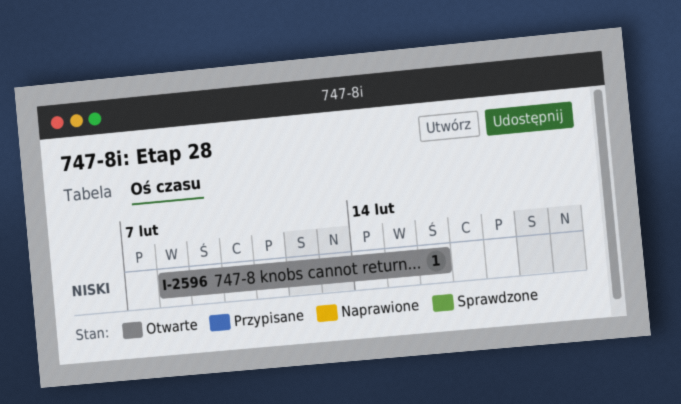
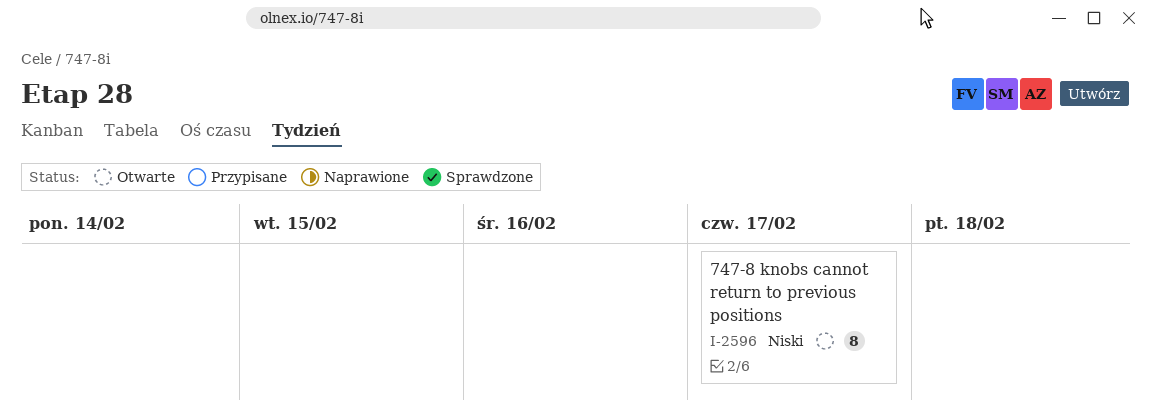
I-2596, estimate: 1 -> 8
I-2596, due: Feb 16 -> Feb 17

